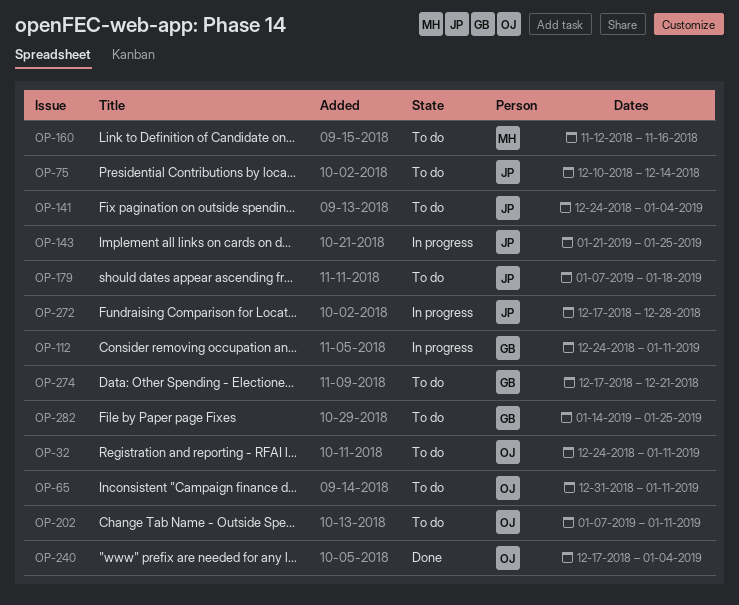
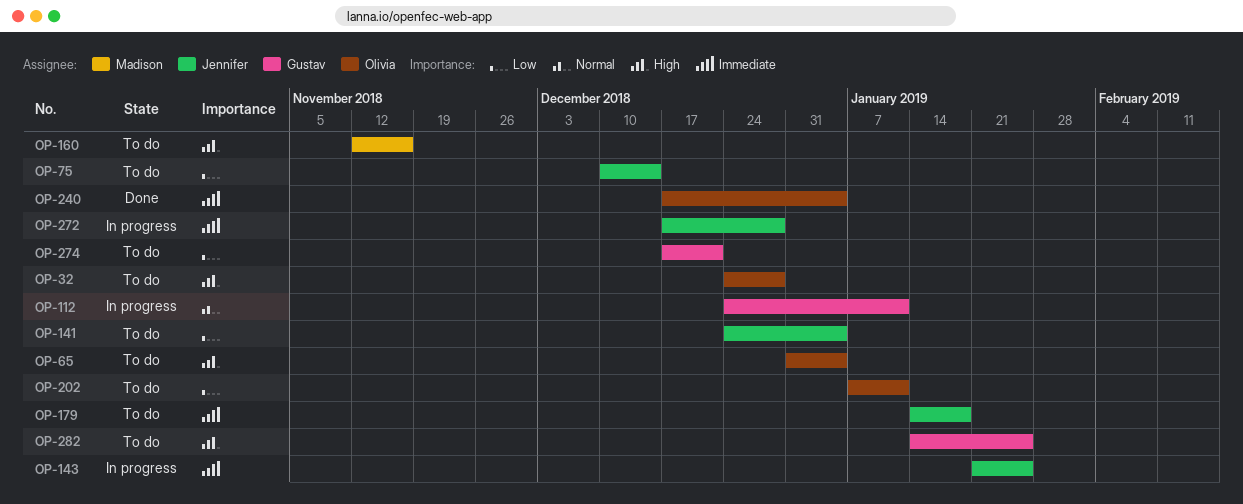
OP-32, due: Jan 11 -> Dec 28
OP-65, due: Jan 11 -> Jan 4
OP-179, start: Jan 7 -> Jan 14

